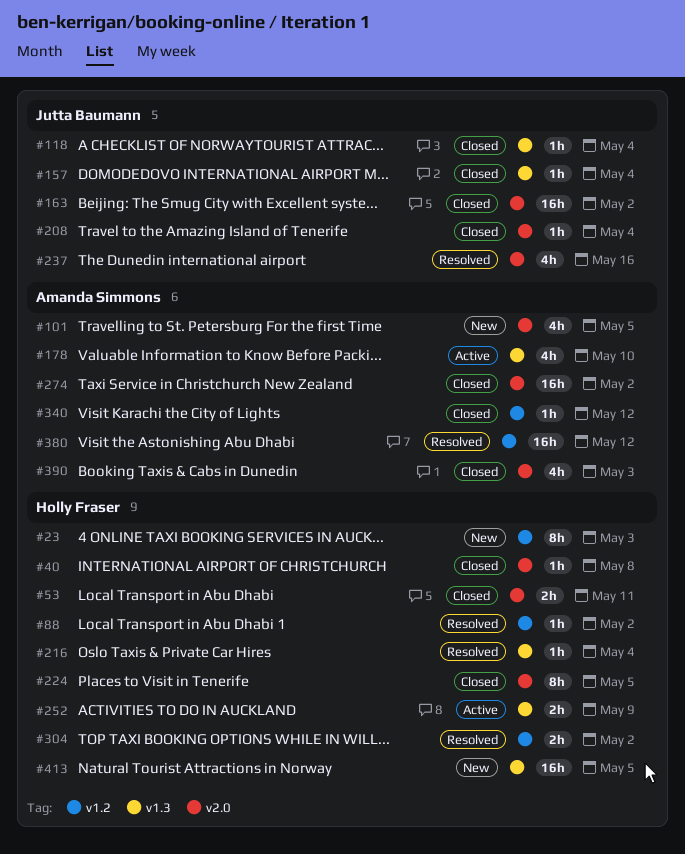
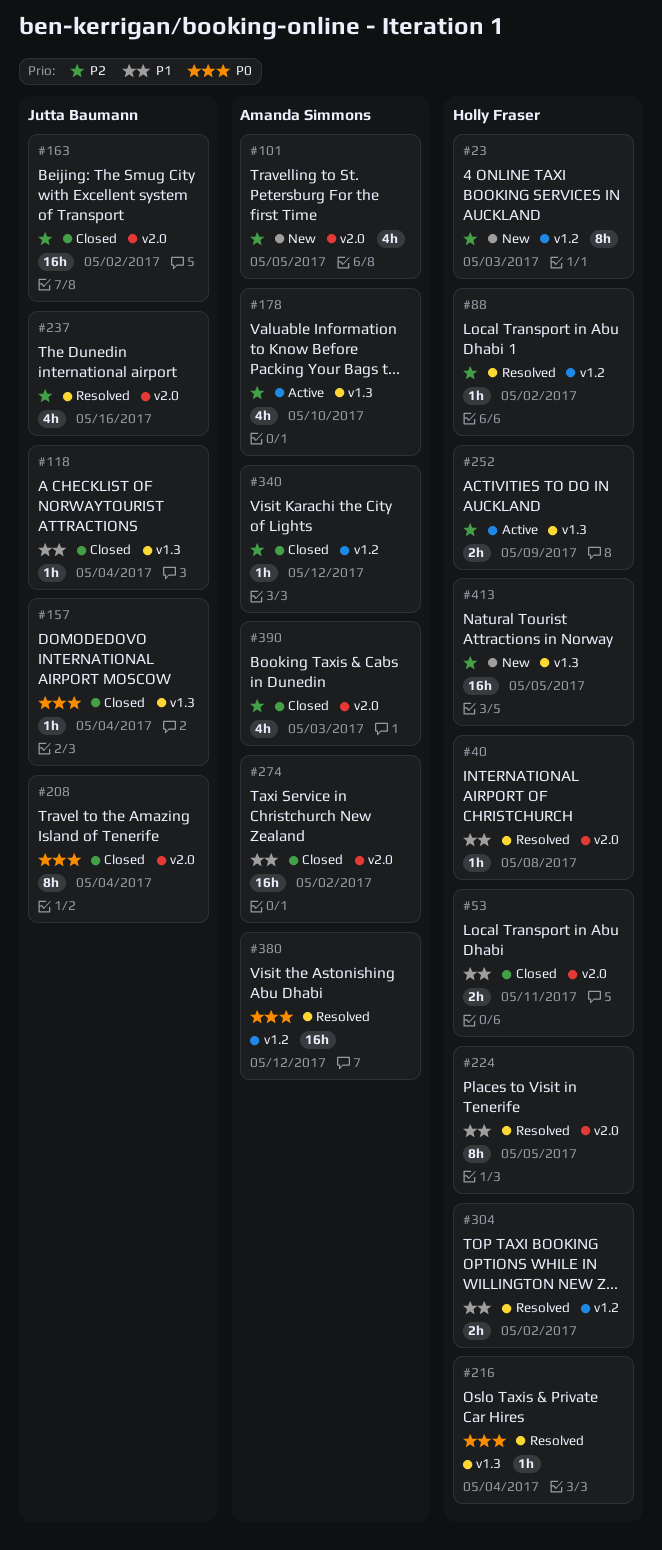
#40, status: Closed -> Resolved
#208, estimate: 1h -> 8h
#224, status: Closed -> Resolved

